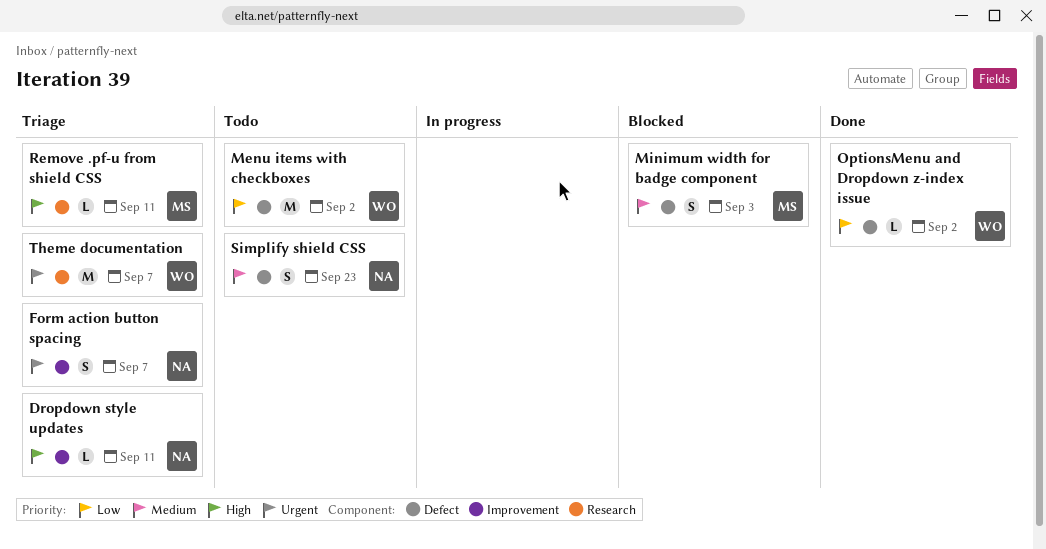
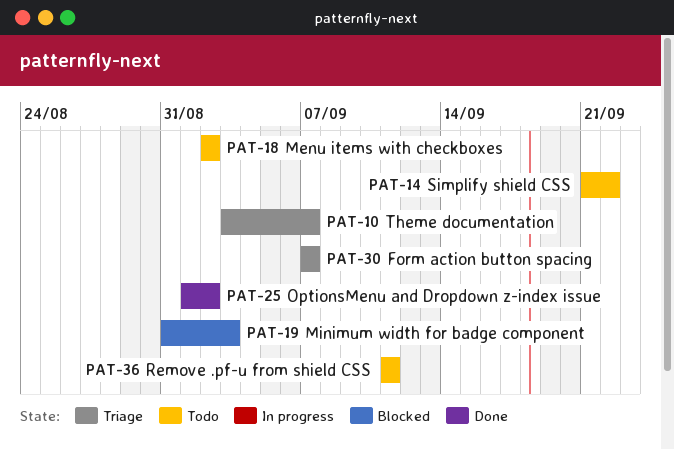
Dropdown style updates: present -> none
Remove .pf-u from shield CSS, status: Triage -> Todo
Simplify shield CSS, due: Sep 23 -> Sep 22

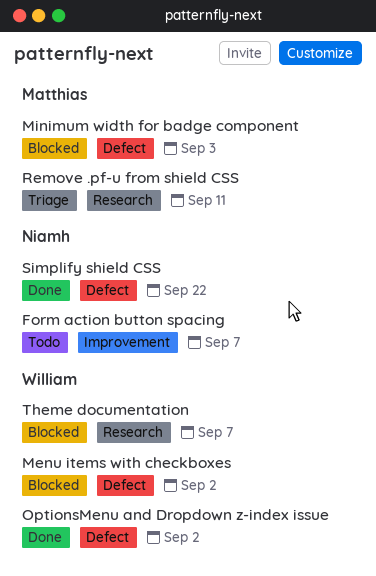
Form action button spacing, status: Triage -> Todo
Menu items with checkboxes, status: Todo -> Blocked
Remove .pf-u from shield CSS, status: Todo -> Triage
Simplify shield CSS, status: Todo -> Done
Theme documentation, status: Triage -> Blocked

